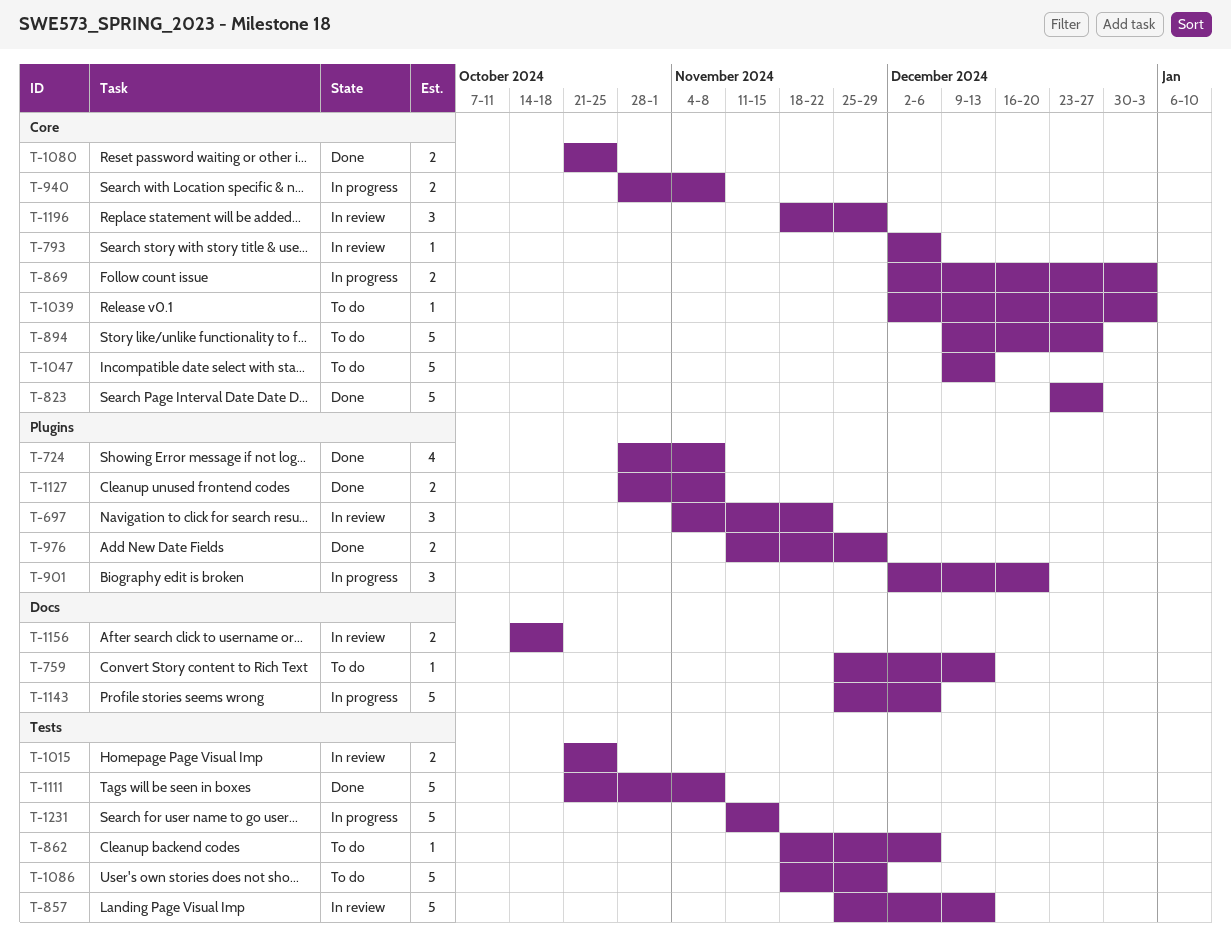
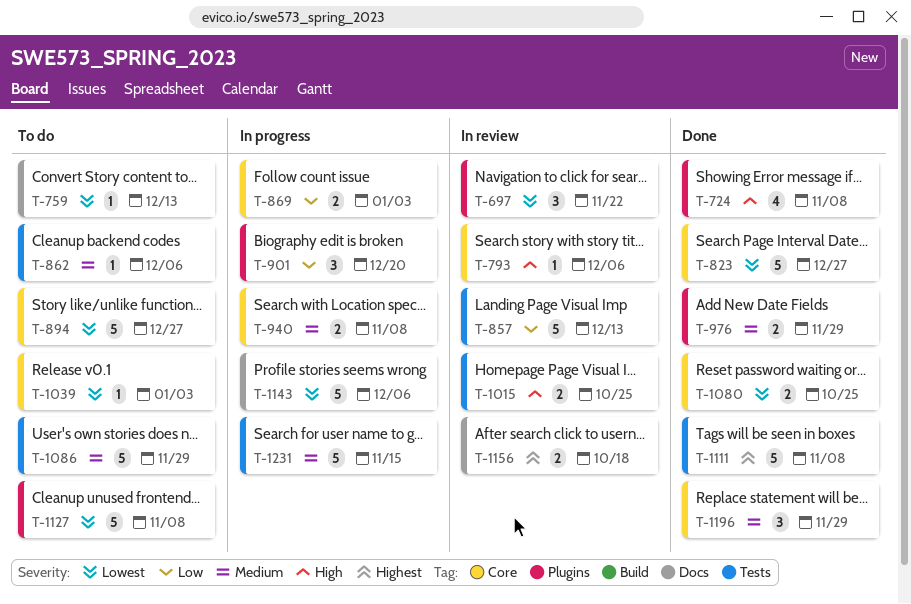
T-1047: present -> none
T-1127, status: Done -> To do
T-1127, estimate: 2 -> 5
T-1196, status: In review -> Done

